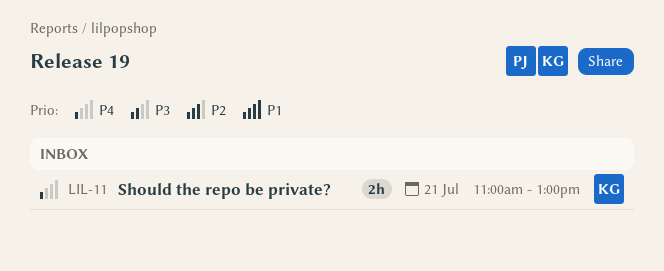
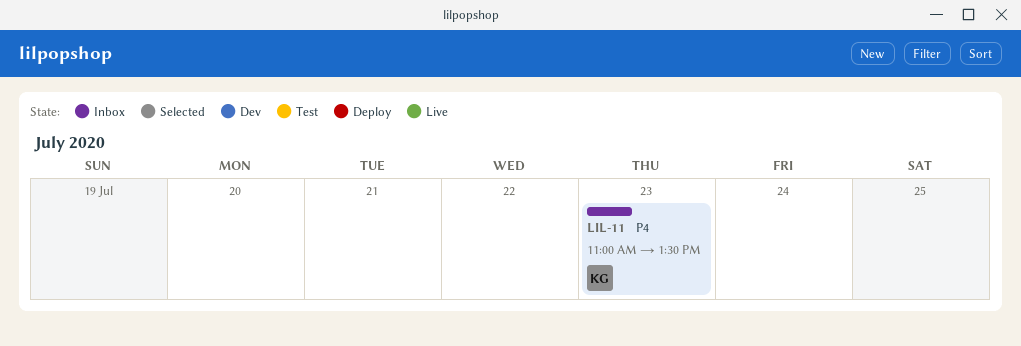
LIL-11, day: Jul 21 -> Jul 23
LIL-11, ends: 13:00 -> 13:30

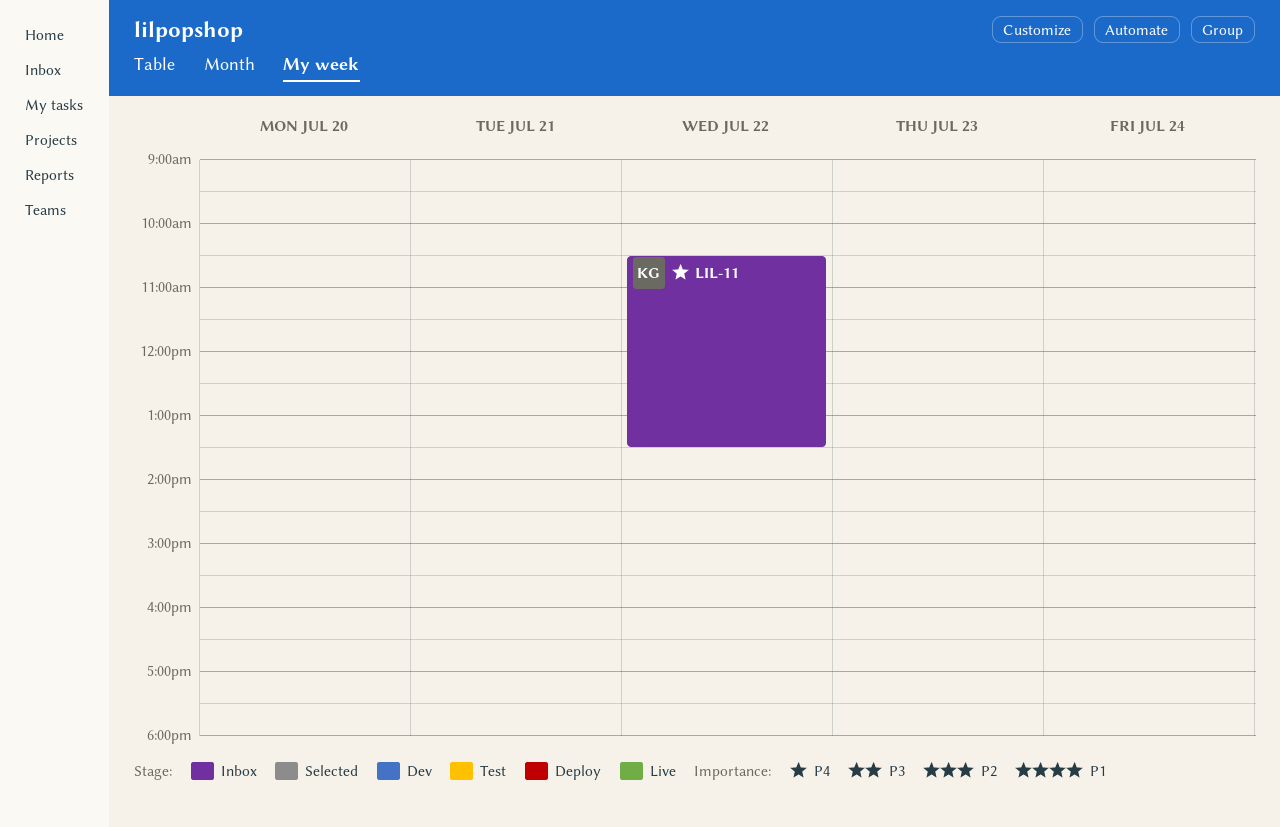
LIL-11, day: Jul 23 -> Jul 22
LIL-11, begins: 11:00 -> 10:30

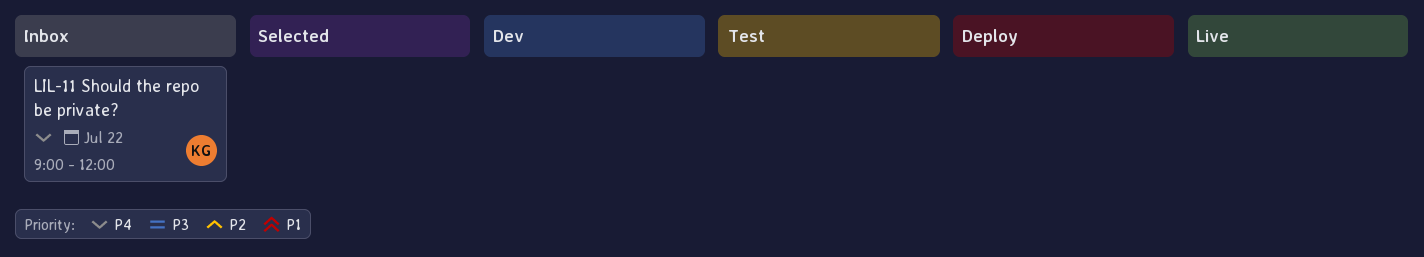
LIL-11, begins: 10:30 -> 09:00
LIL-11, ends: 13:30 -> 12:00

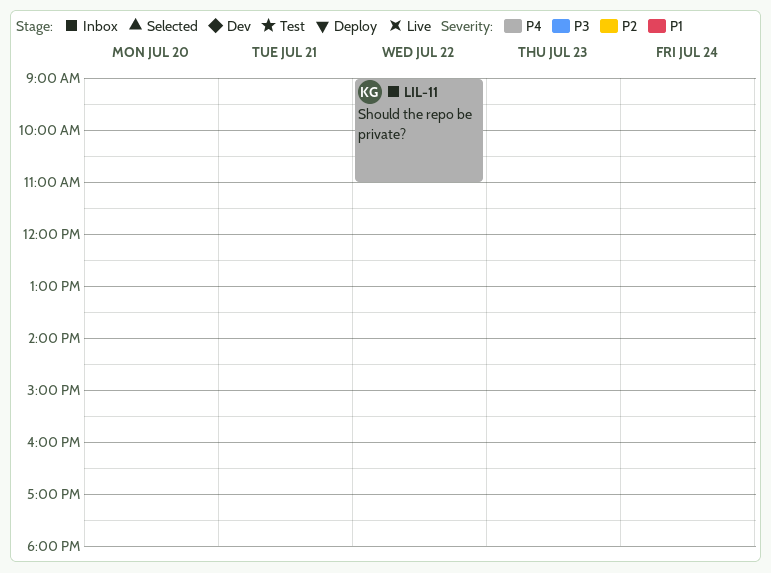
LIL-11, ends: 12:00 -> 11:00

